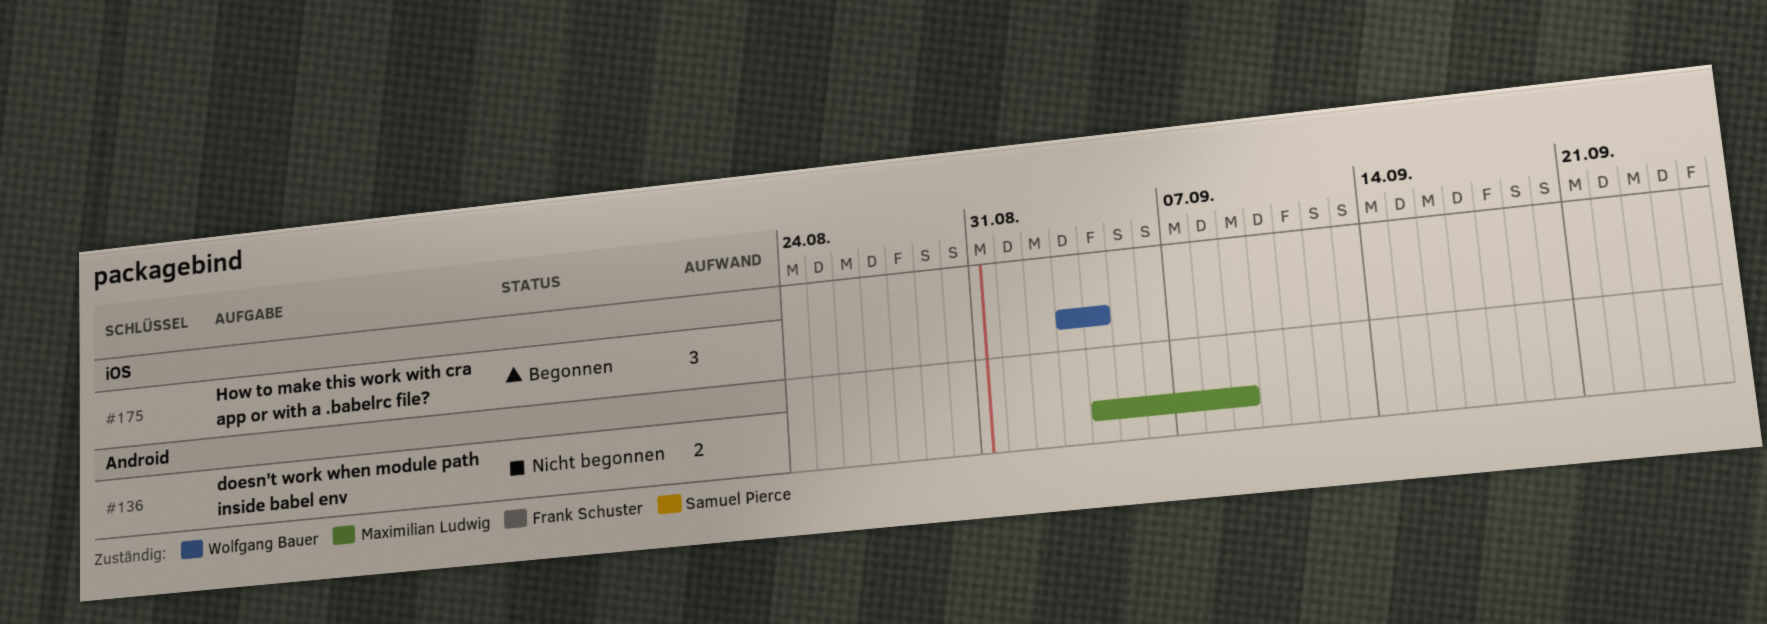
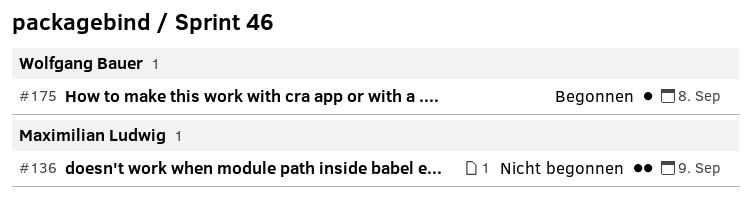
#175, estimate: 3 -> 1
#175, due: Sep 4 -> Sep 8

